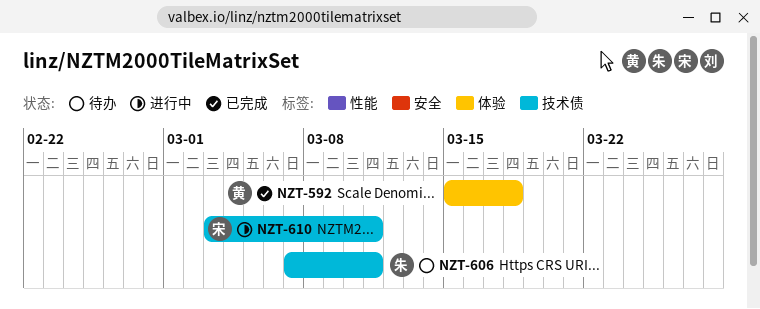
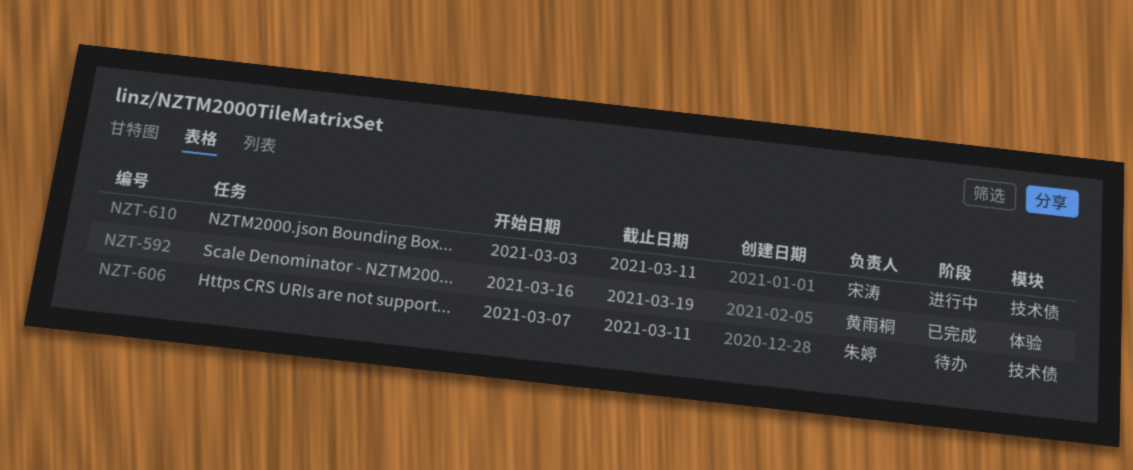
NZT-592, start: Mar 15 -> Mar 16
NZT-592, due: Mar 18 -> Mar 19

